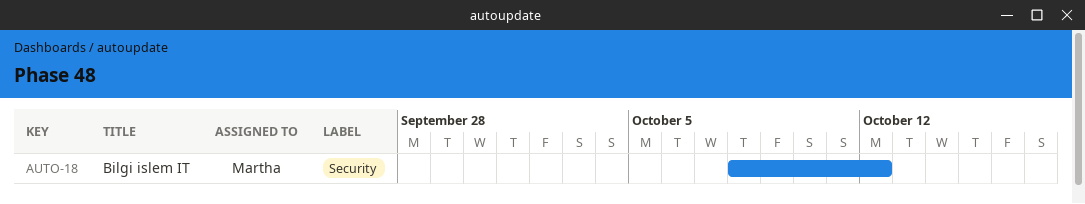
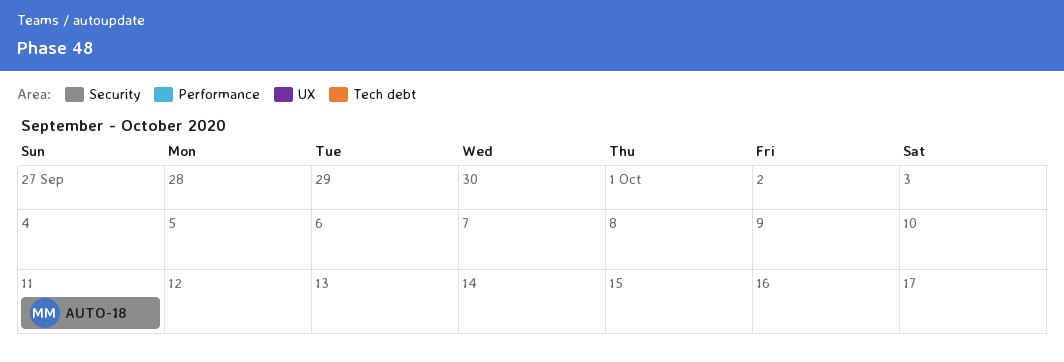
AUTO-18, start: Oct 8 -> Oct 11
AUTO-18, due: Oct 12 -> Oct 11

